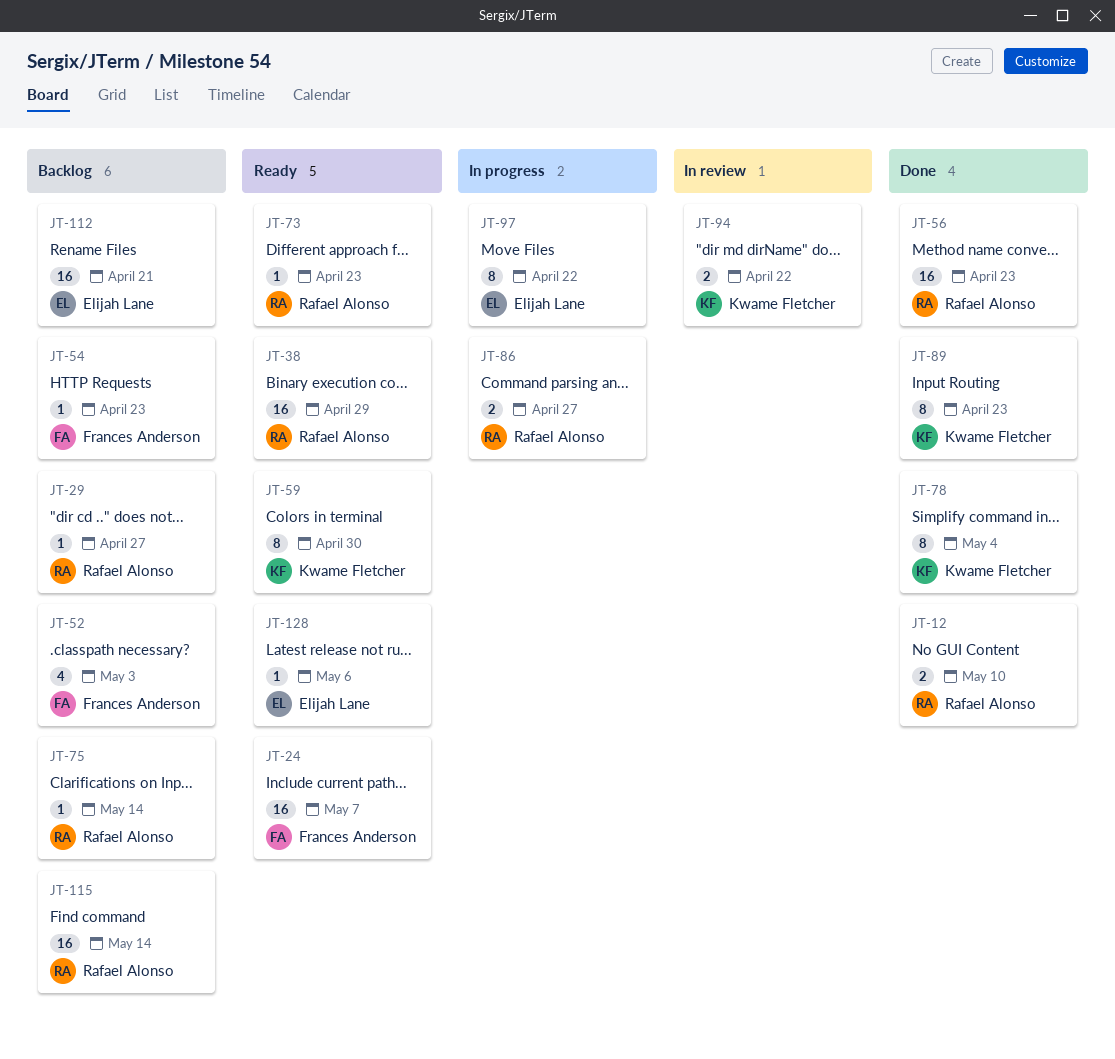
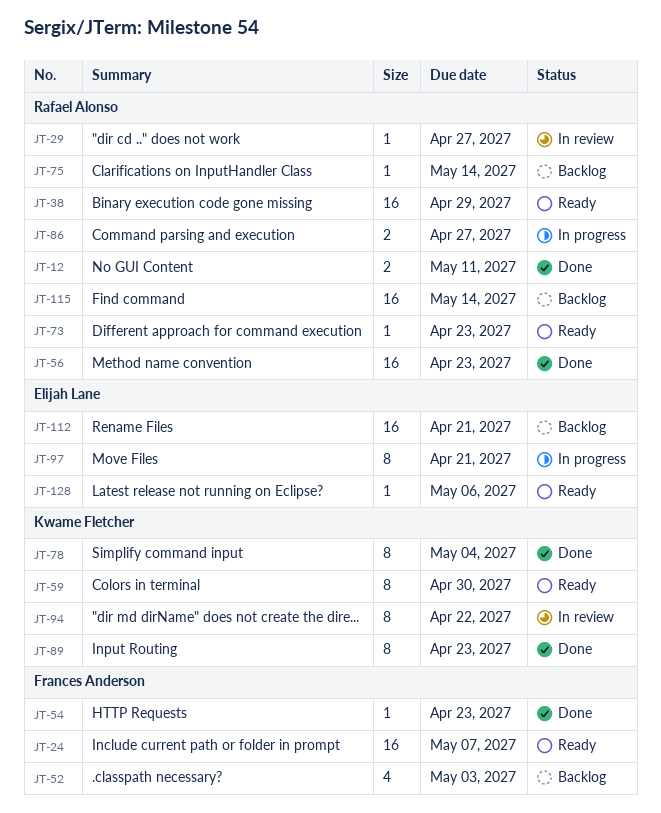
JT-12, due: May 10 -> May 11
JT-29, status: Backlog -> In review
JT-54, status: Backlog -> Done
JT-94, estimate: 2 -> 8
JT-97, due: Apr 22 -> Apr 21

